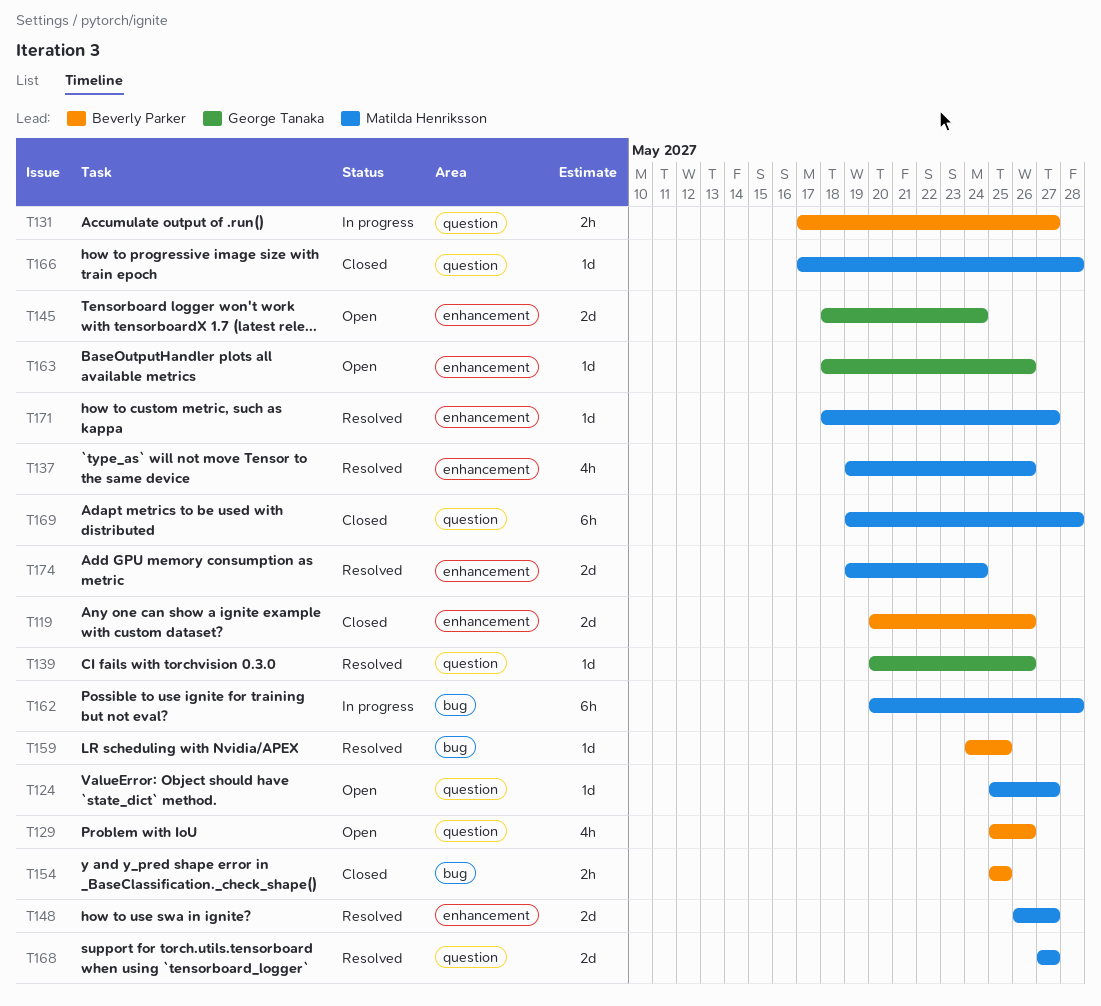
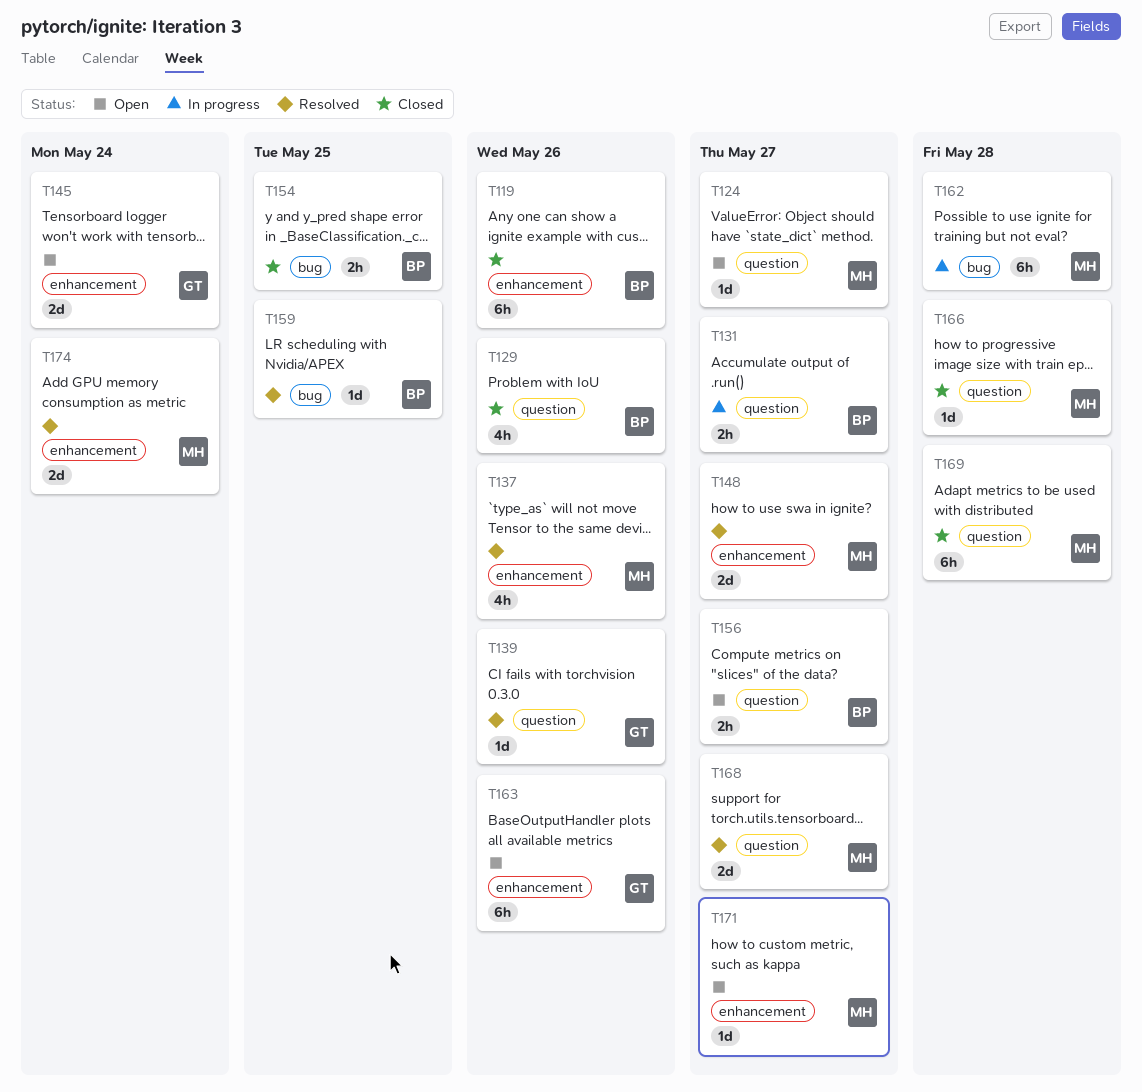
T119, estimate: 2d -> 6h
T129, status: Open -> Closed
T156: none -> present
T163, estimate: 1d -> 6h
T171, status: Resolved -> Open

